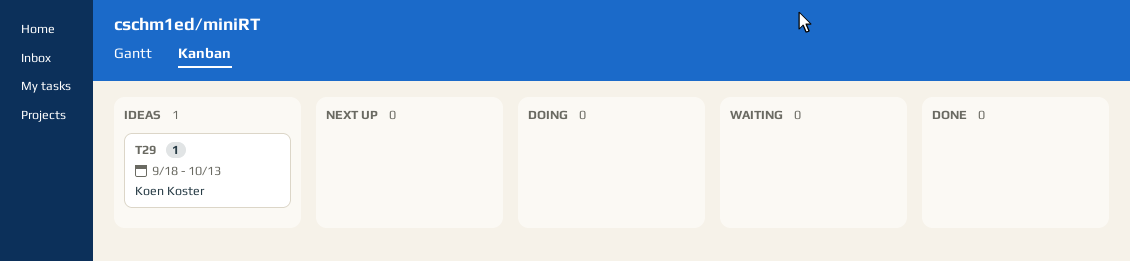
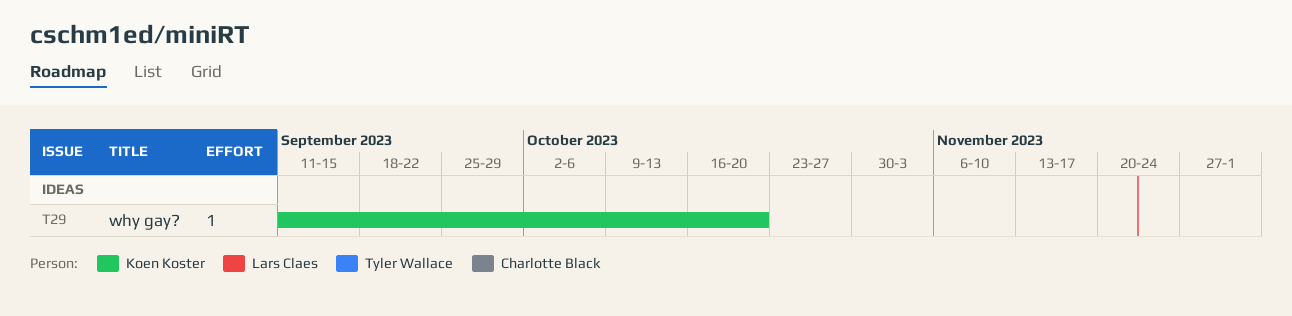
T29, start: Sep 18 -> Sep 11
T29, due: Oct 13 -> Oct 20

